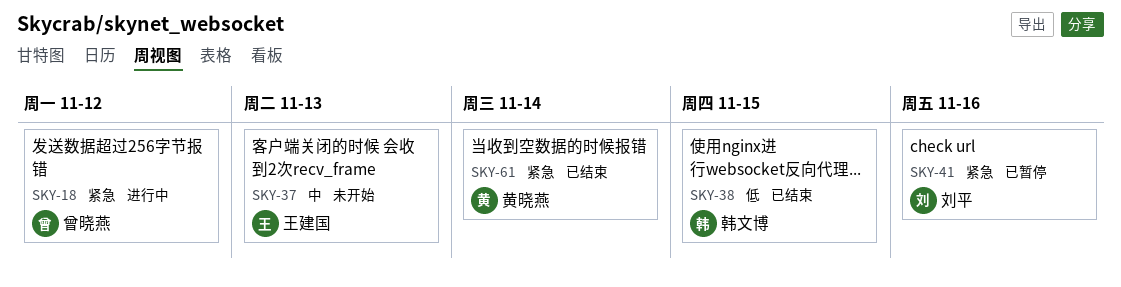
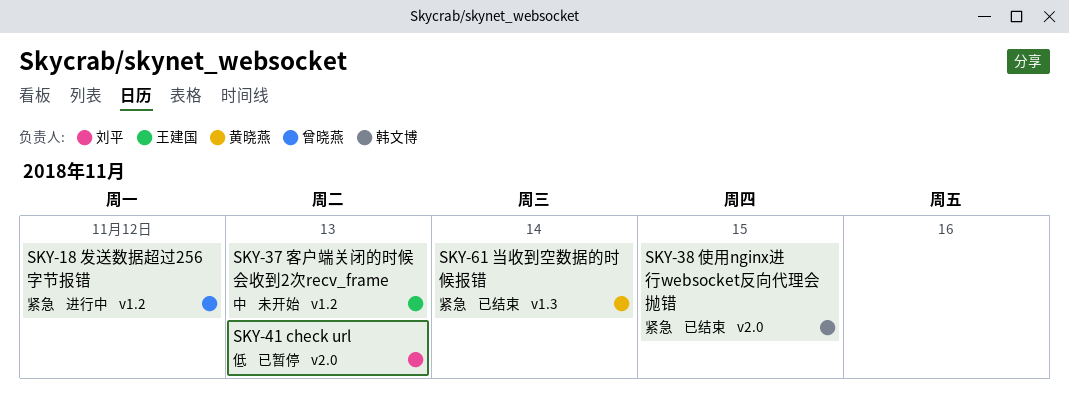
SKY-38, priority: 低 -> 紧急
SKY-41, priority: 紧急 -> 低
SKY-41, due: Nov 16 -> Nov 13

